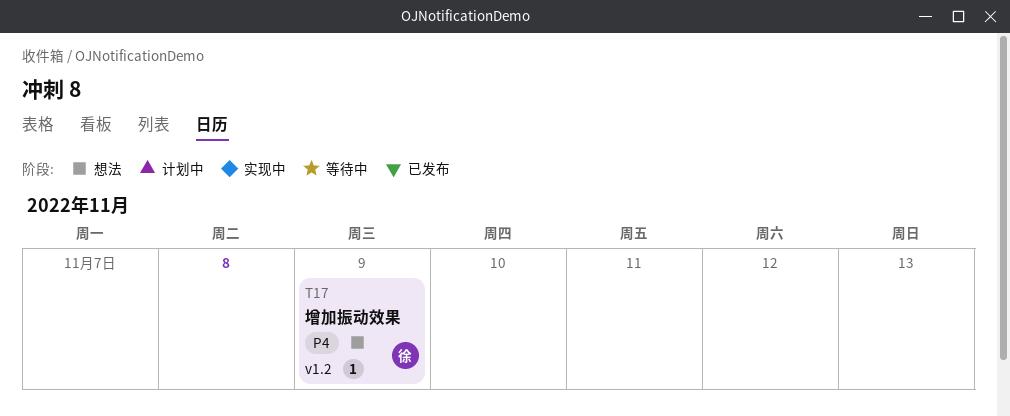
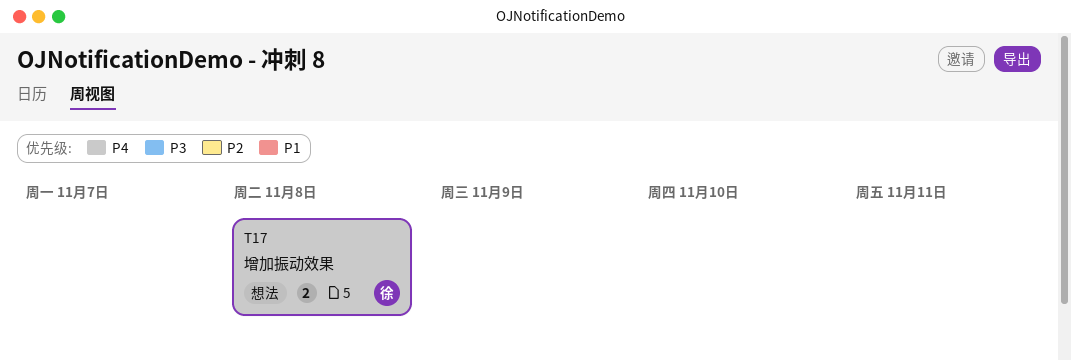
T17, estimate: 1 -> 2
T17, due: Nov 9 -> Nov 8

